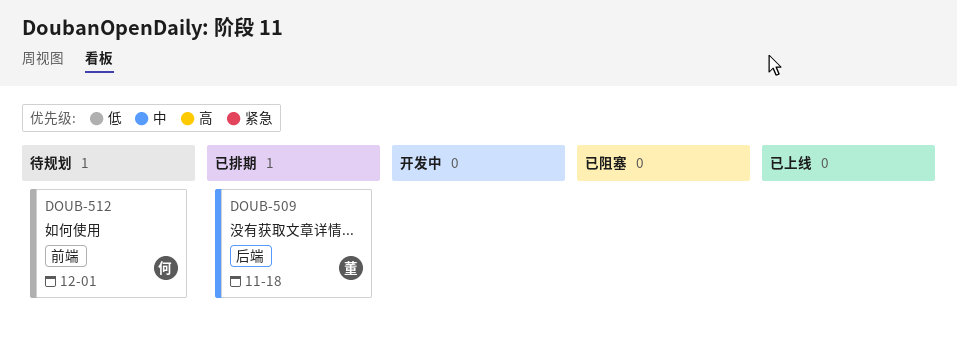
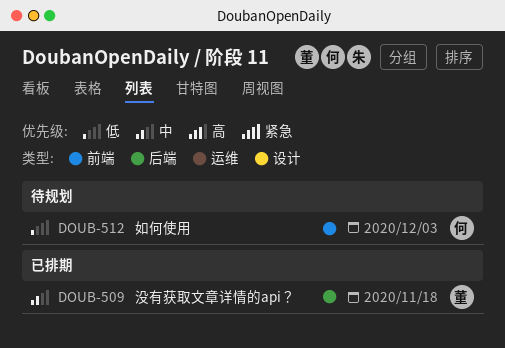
DOUB-512, due: Dec 1 -> Dec 3

